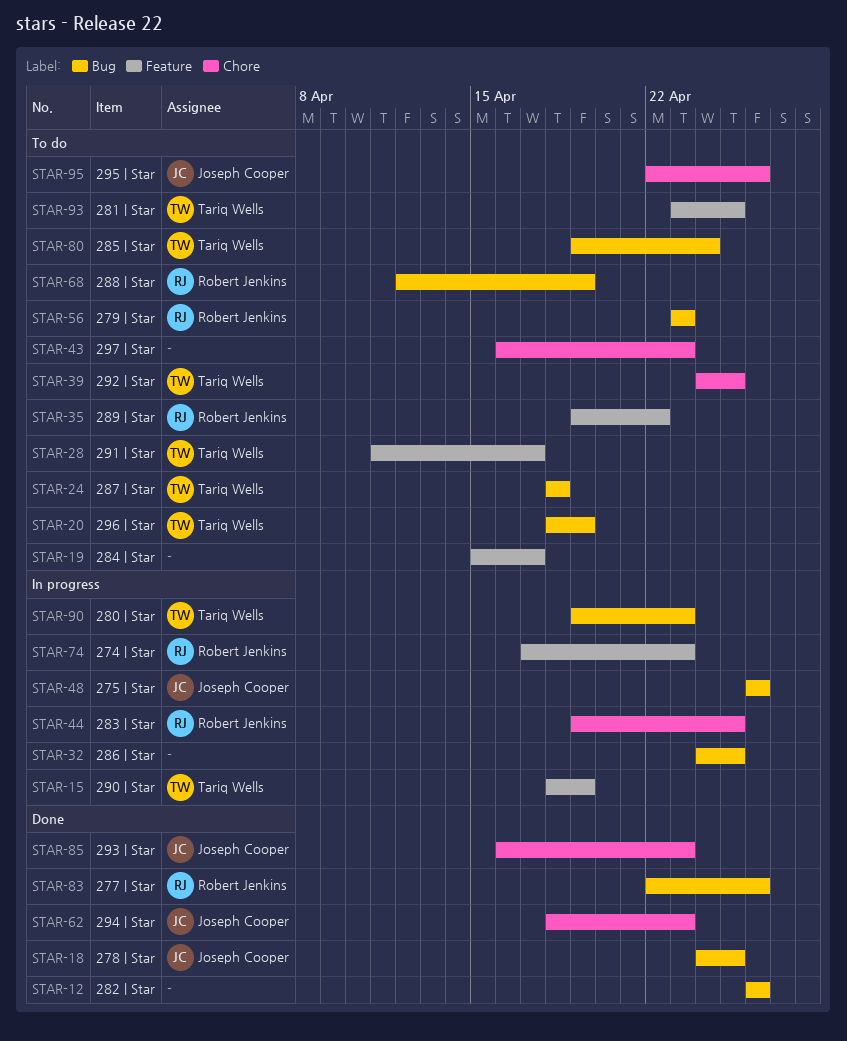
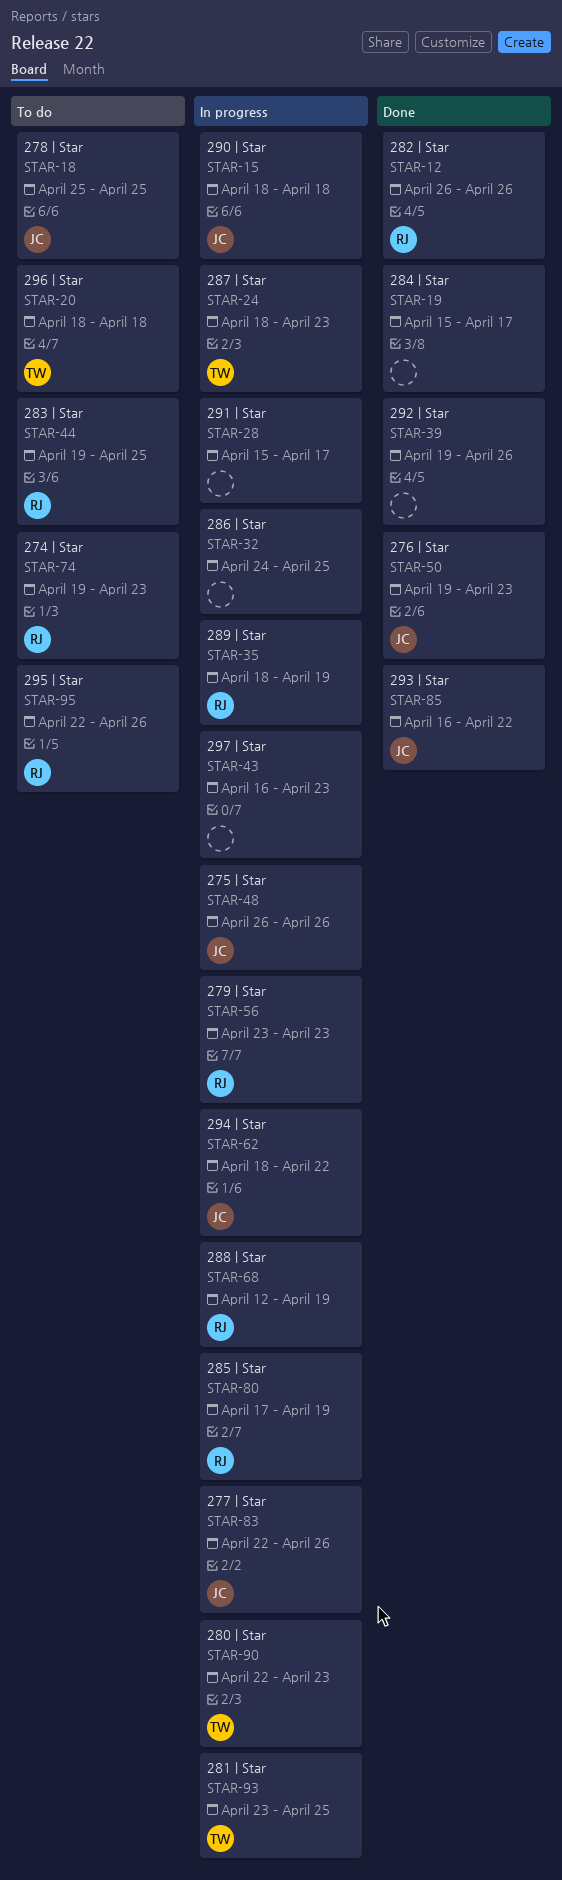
STAR-12, owner: none -> Robert Jenkins
STAR-15, owner: Tariq Wells -> Joseph Cooper
STAR-15, due: Apr 19 -> Apr 18
STAR-18, status: Done -> To do
STAR-18, start: Apr 24 -> Apr 25
STAR-19, status: To do -> Done
STAR-20, due: Apr 19 -> Apr 18
STAR-24, status: To do -> In progress
STAR-24, due: Apr 18 -> Apr 23
STAR-28, status: To do -> In progress
STAR-28, owner: Tariq Wells -> none
STAR-28, start: Apr 11 -> Apr 15
STAR-35, status: To do -> In progress
STAR-35, start: Apr 19 -> Apr 18
STAR-35, due: Apr 22 -> Apr 19
STAR-39, status: To do -> Done
STAR-39, owner: Tariq Wells -> none
STAR-39, start: Apr 24 -> Apr 19
STAR-39, due: Apr 25 -> Apr 26
STAR-43, status: To do -> In progress
STAR-44, status: In progress -> To do
STAR-50: none -> present
STAR-56, status: To do -> In progress
STAR-62, status: Done -> In progress
STAR-62, due: Apr 23 -> Apr 22
STAR-68, status: To do -> In progress
STAR-74, status: In progress -> To do
STAR-74, start: Apr 17 -> Apr 19
STAR-80, status: To do -> In progress
STAR-80, owner: Tariq Wells -> Robert Jenkins
STAR-80, start: Apr 19 -> Apr 17
STAR-80, due: Apr 24 -> Apr 19
STAR-83, status: Done -> In progress
STAR-83, owner: Robert Jenkins -> Joseph Cooper
STAR-85, due: Apr 23 -> Apr 22
STAR-90, start: Apr 19 -> Apr 22
STAR-93, status: To do -> In progress
STAR-95, owner: Joseph Cooper -> Robert Jenkins

